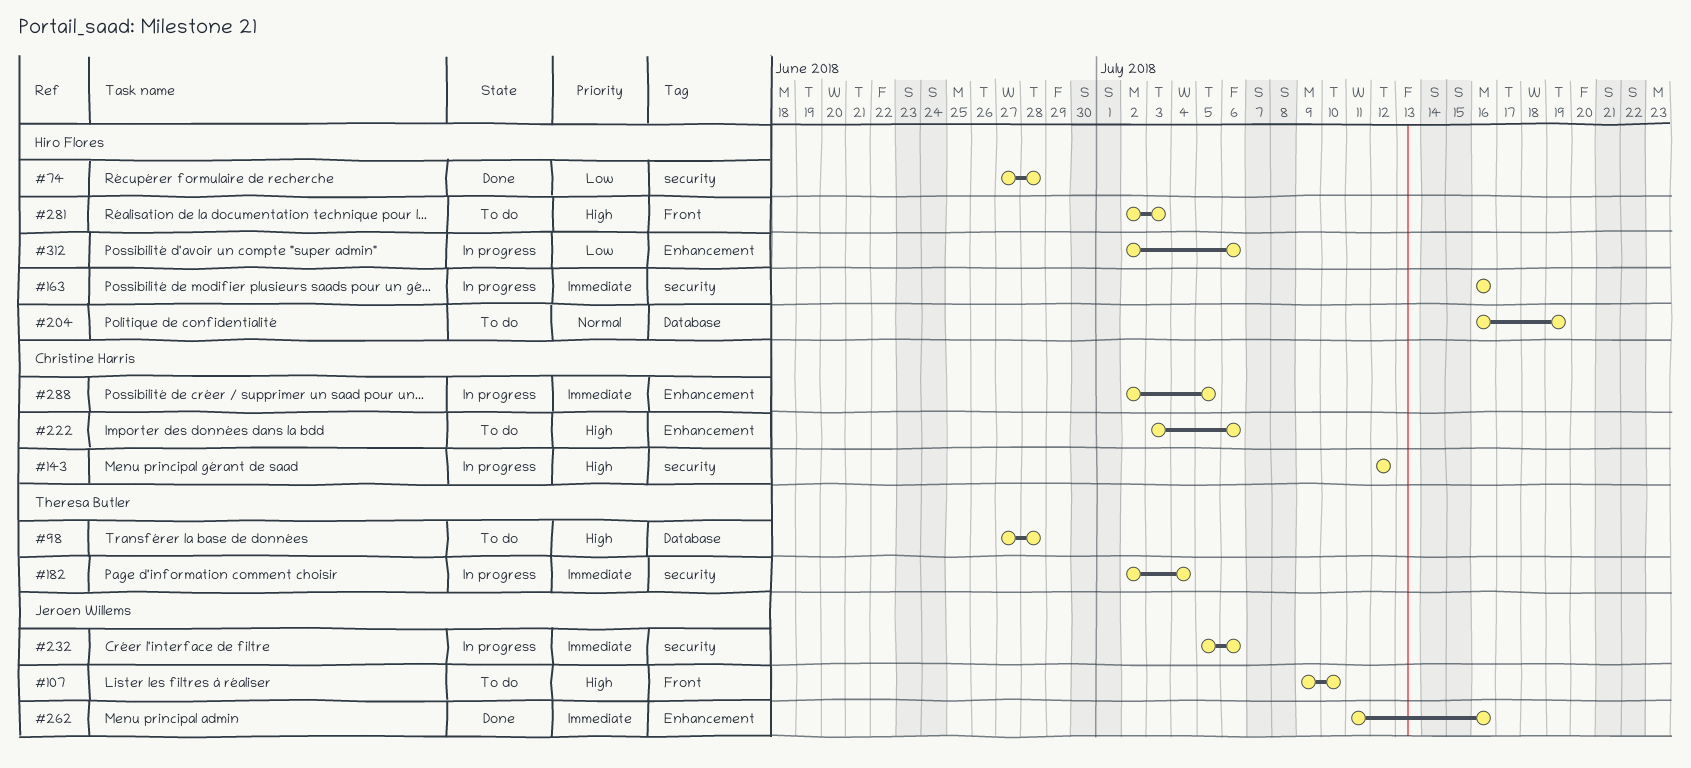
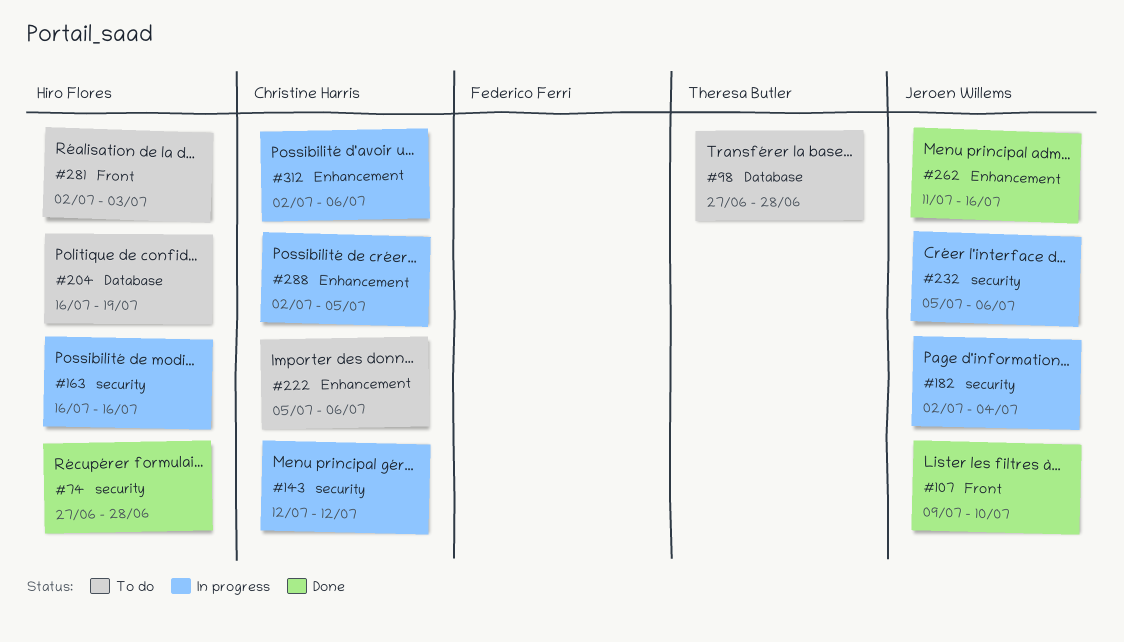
#107, status: To do -> Done
#182, owner: Theresa Butler -> Jeroen Willems
#222, start: Jul 3 -> Jul 5
#312, owner: Hiro Flores -> Christine Harris

